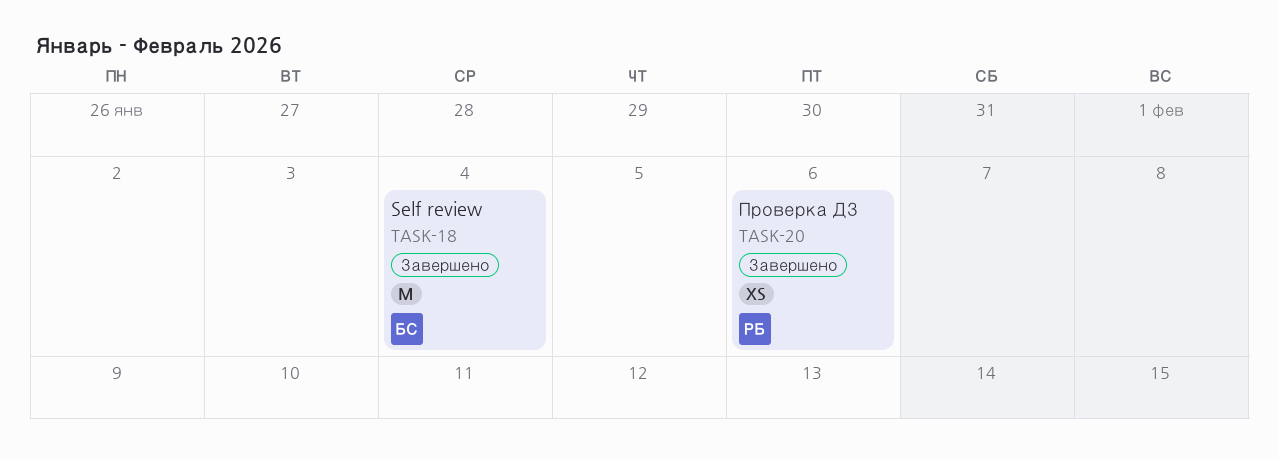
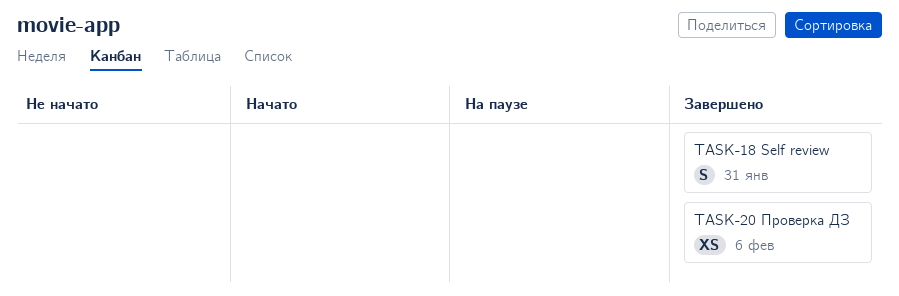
TASK-18, estimate: M -> S
TASK-18, due: Feb 4 -> Jan 31

